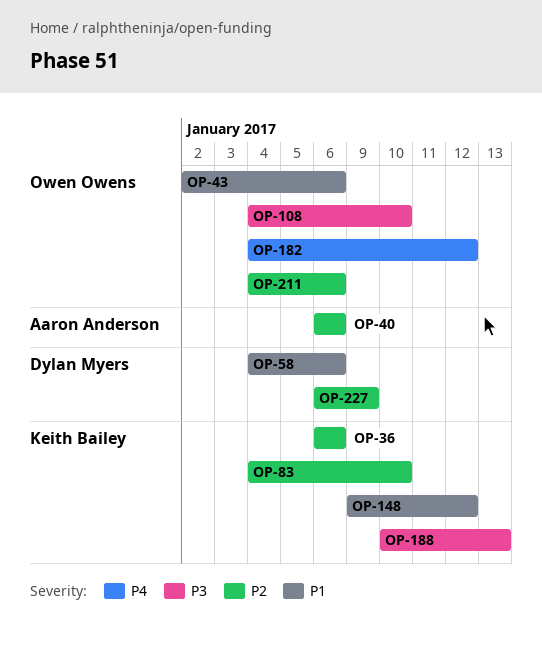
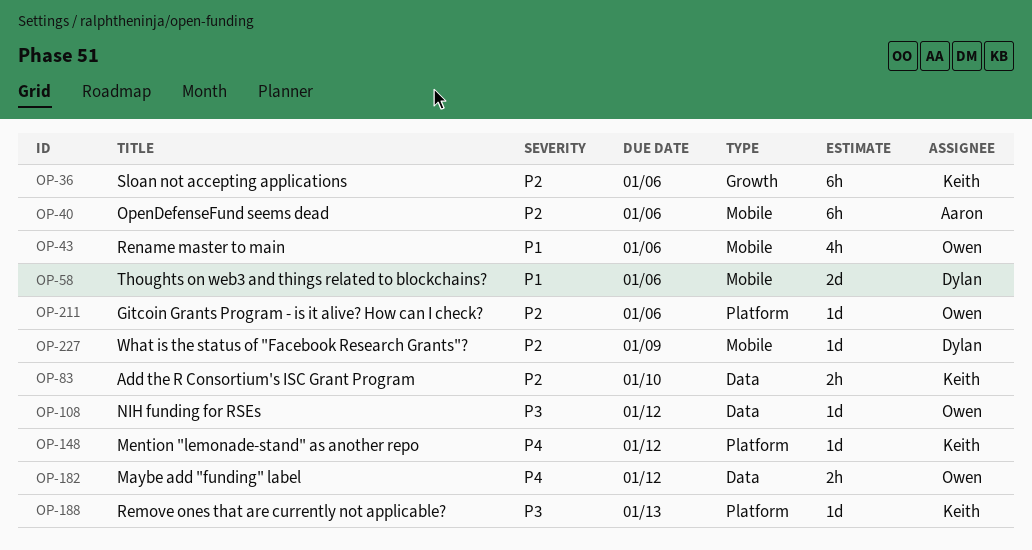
OP-108, due: Jan 10 -> Jan 12
OP-148, priority: P1 -> P4

